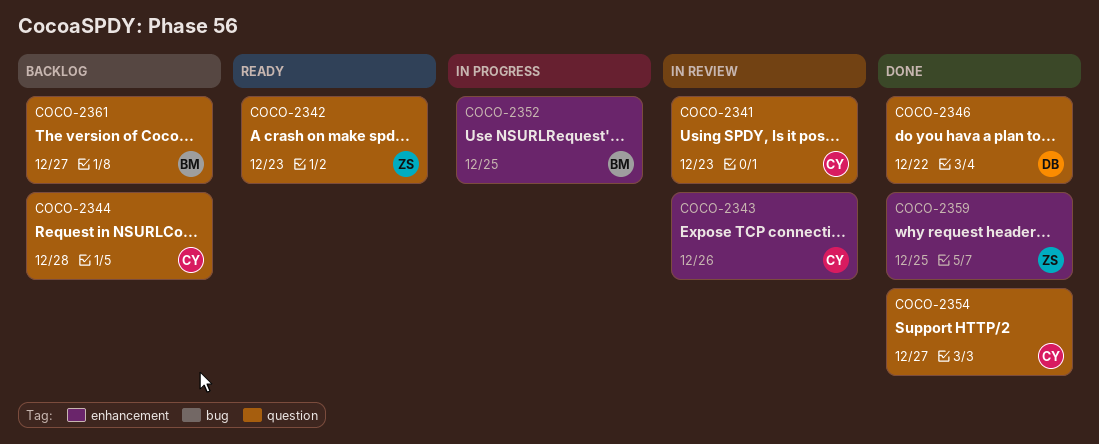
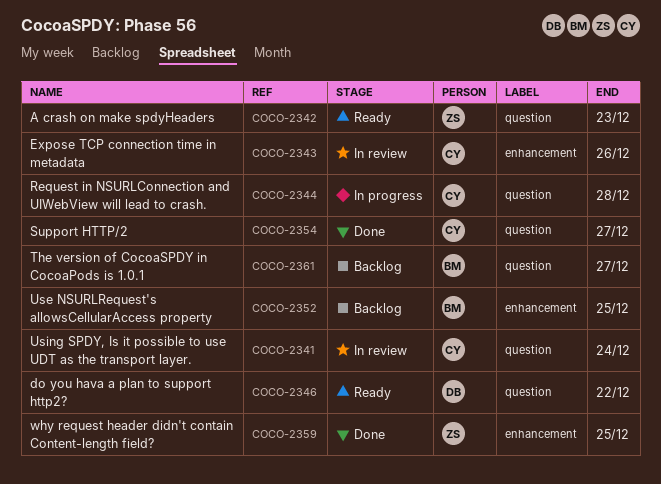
COCO-2341, due: Dec 23 -> Dec 24
COCO-2344, status: Backlog -> In progress
COCO-2346, status: Done -> Ready
COCO-2352, status: In progress -> Backlog

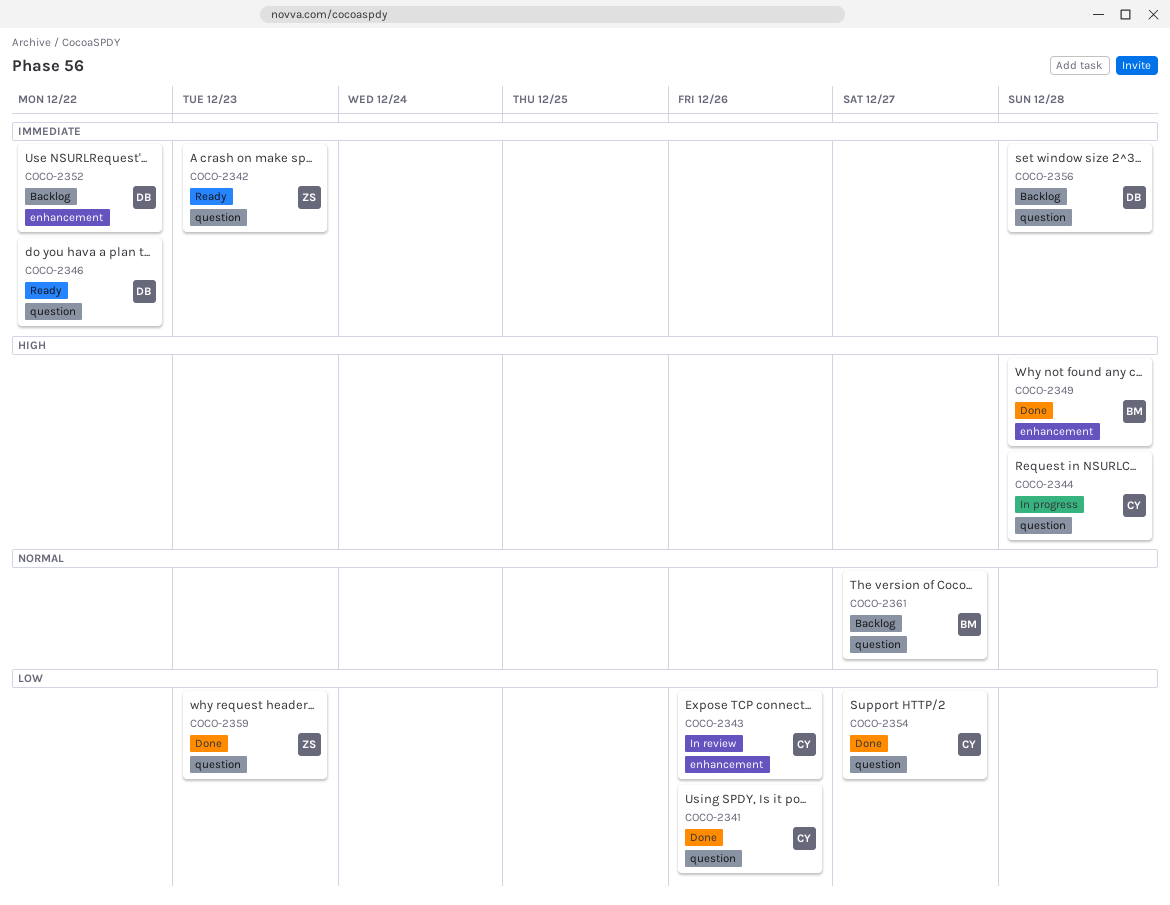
COCO-2341, status: In review -> Done
COCO-2341, due: Dec 24 -> Dec 26
COCO-2349: none -> present
COCO-2352, owner: BM -> DB
COCO-2352, due: Dec 25 -> Dec 22
COCO-2356: none -> present
COCO-2359, label: enhancement -> question
COCO-2359, due: Dec 25 -> Dec 23

